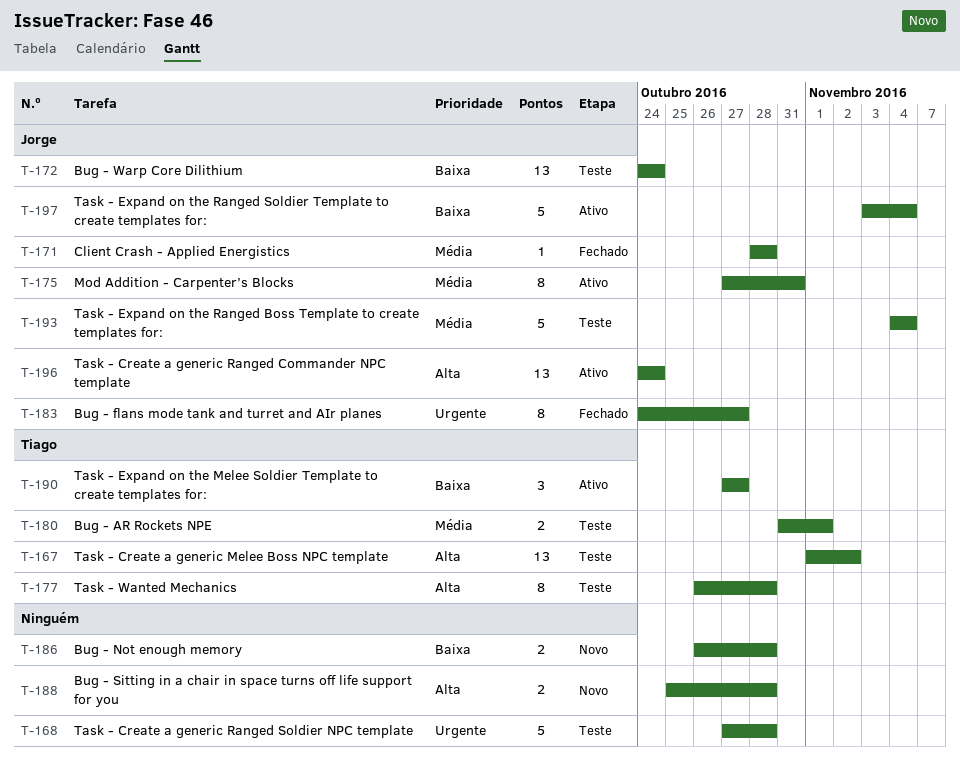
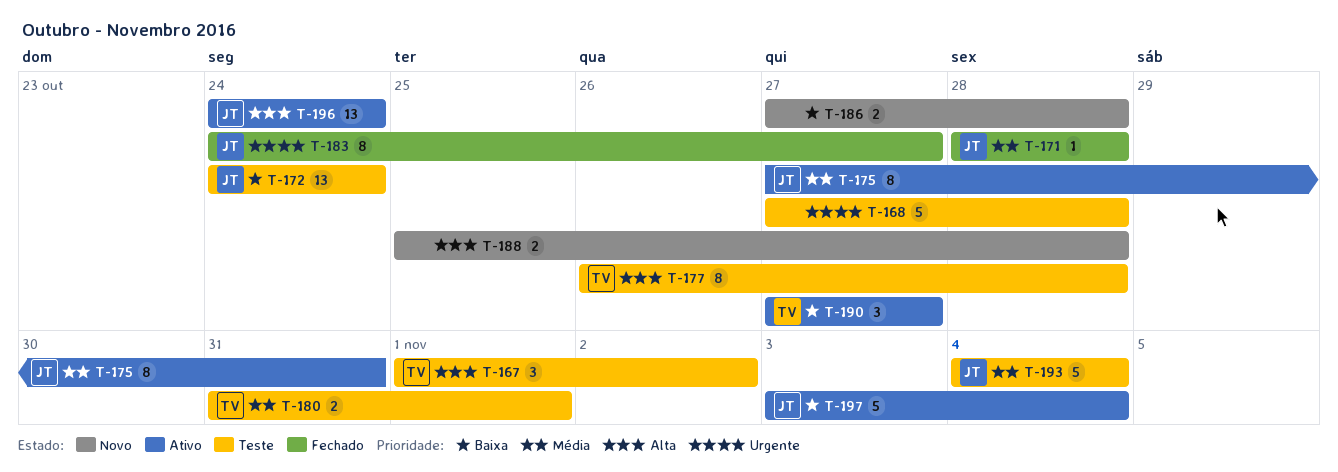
T-167, estimate: 13 -> 3
T-186, start: Oct 26 -> Oct 27

